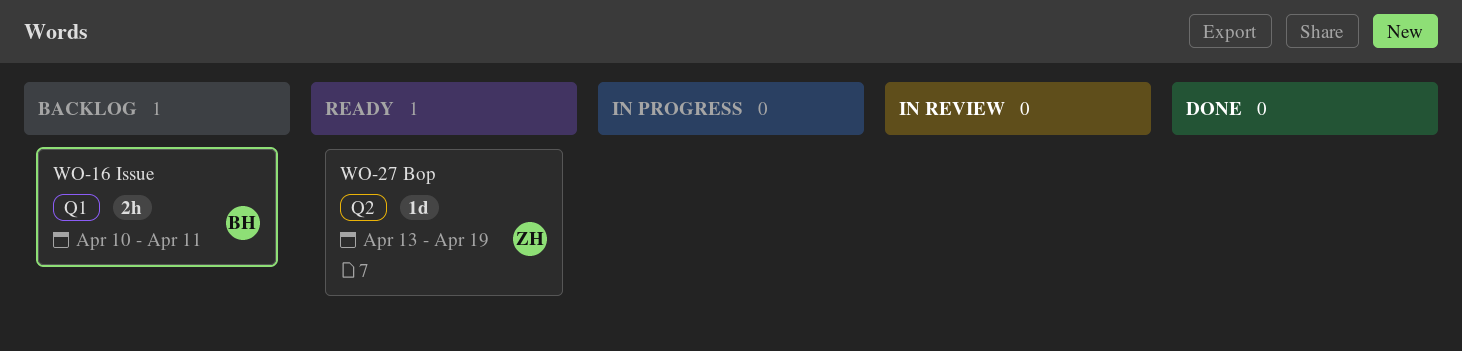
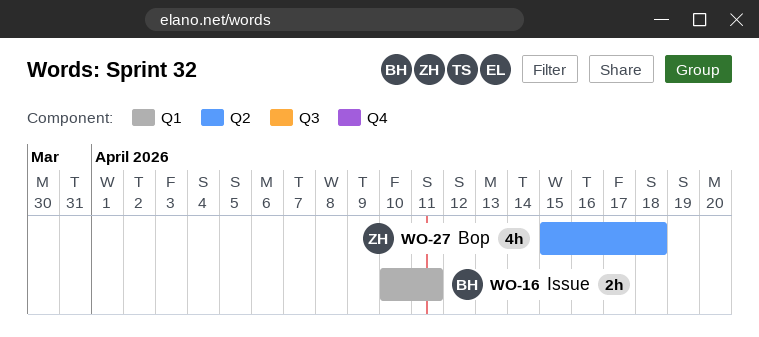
WO-27, estimate: 1d -> 4h
WO-27, start: Apr 13 -> Apr 15
WO-27, due: Apr 19 -> Apr 18

